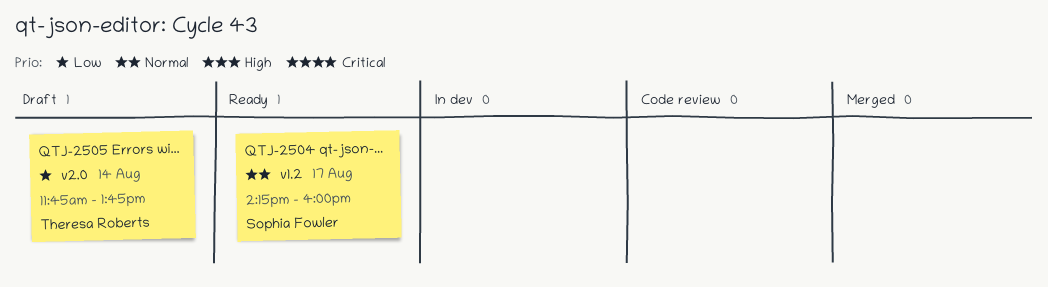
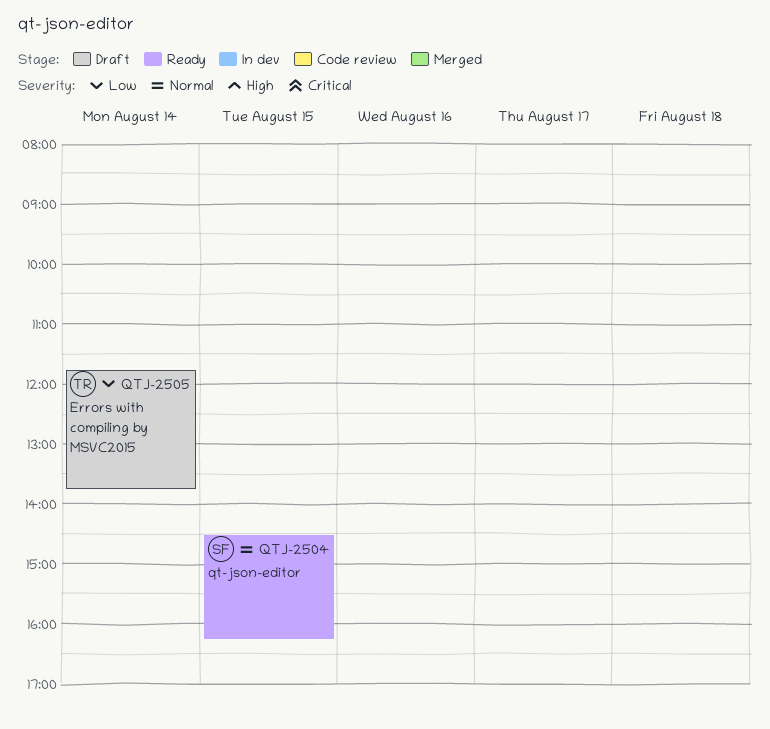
QTJ-2504, day: Aug 17 -> Aug 15
QTJ-2504, begins: 14:15 -> 14:30
QTJ-2504, ends: 16:00 -> 16:15

